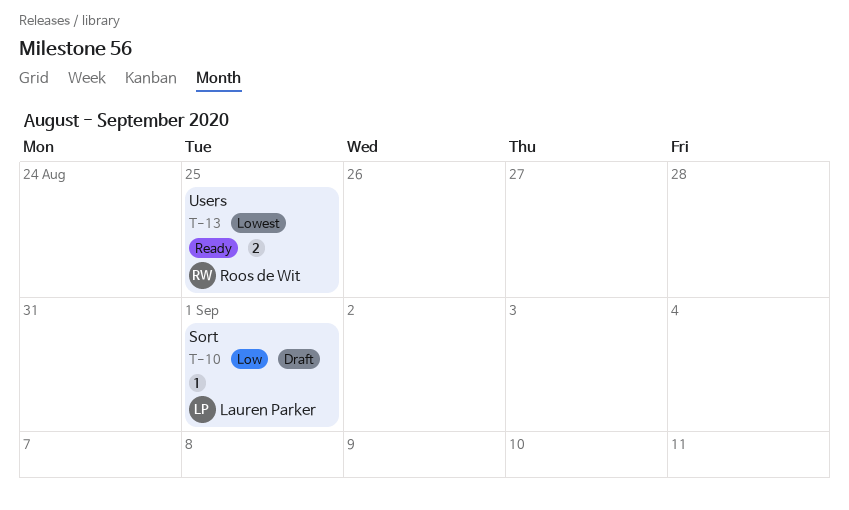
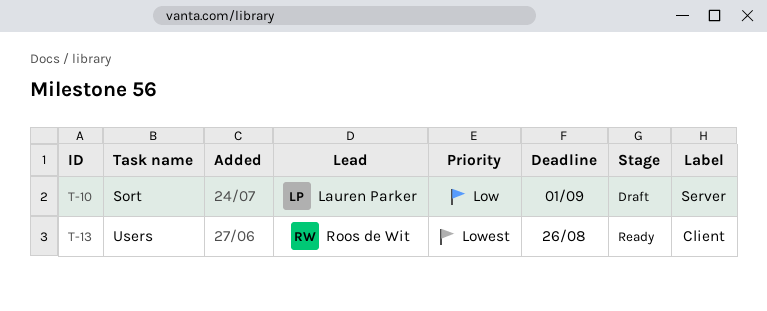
T-13, due: Aug 25 -> Aug 26

